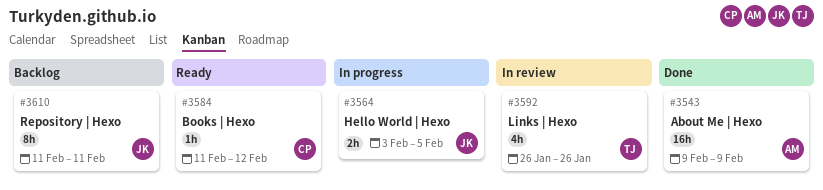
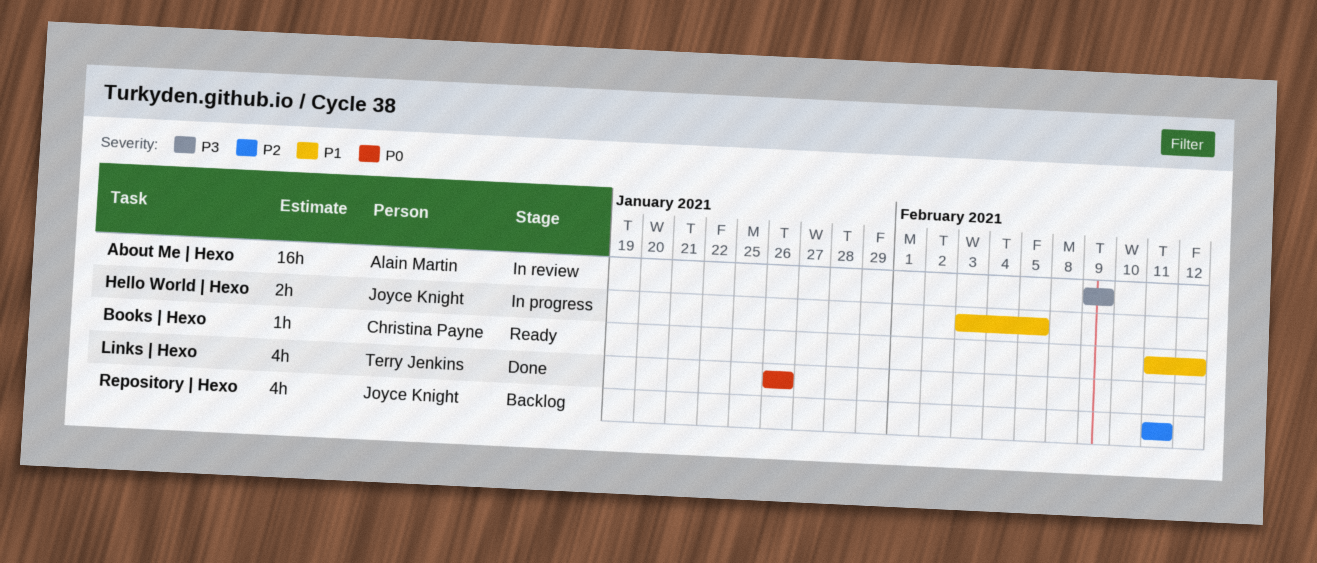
About Me | Hexo, status: Done -> In review
Links | Hexo, status: In review -> Done
Repository | Hexo, estimate: 8h -> 4h

